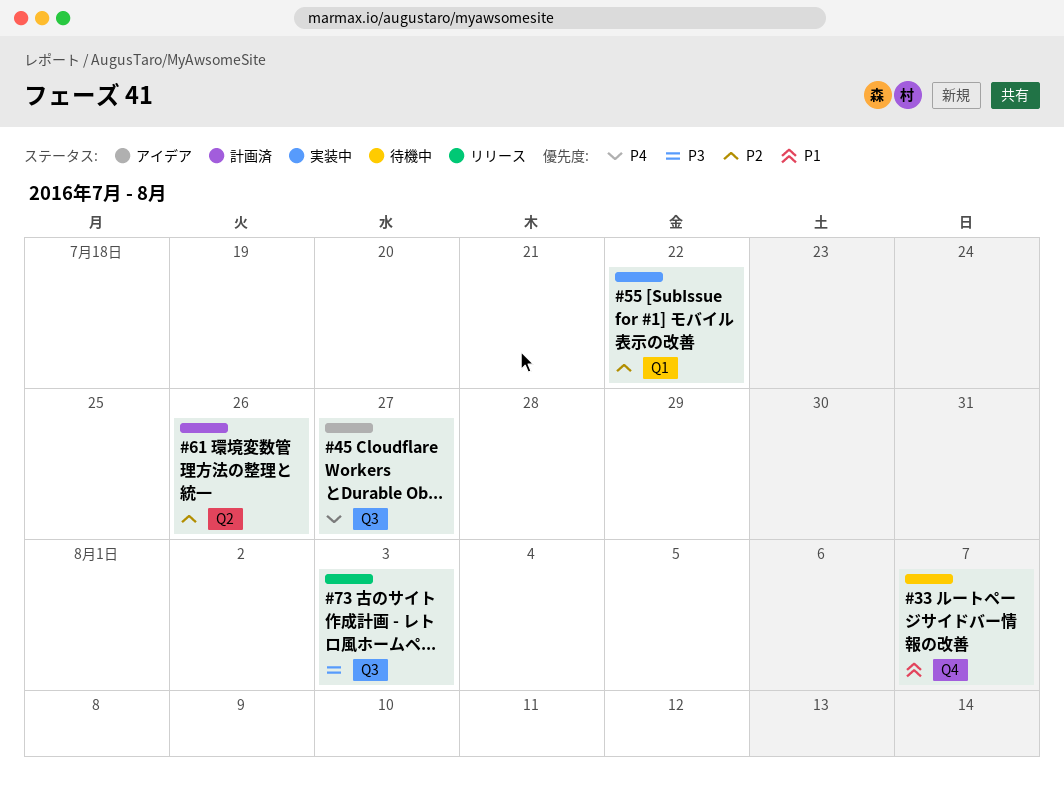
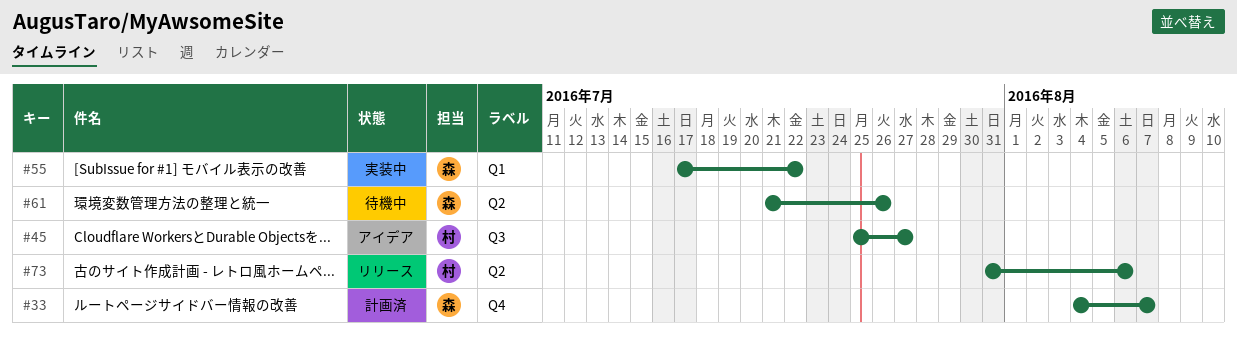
#33, status: 待機中 -> 計画済
#61, status: 計画済 -> 待機中
#73, label: Q3 -> Q2
#73, due: Aug 3 -> Aug 6

